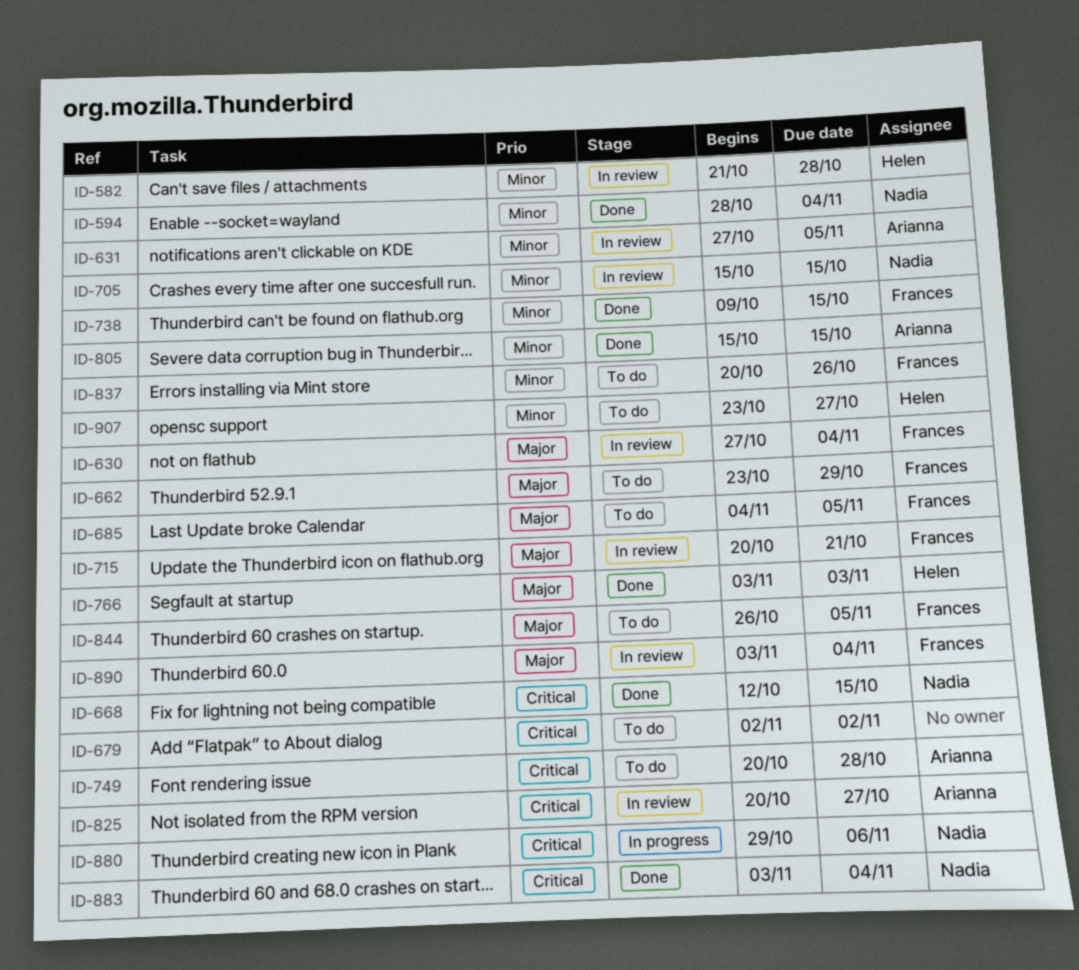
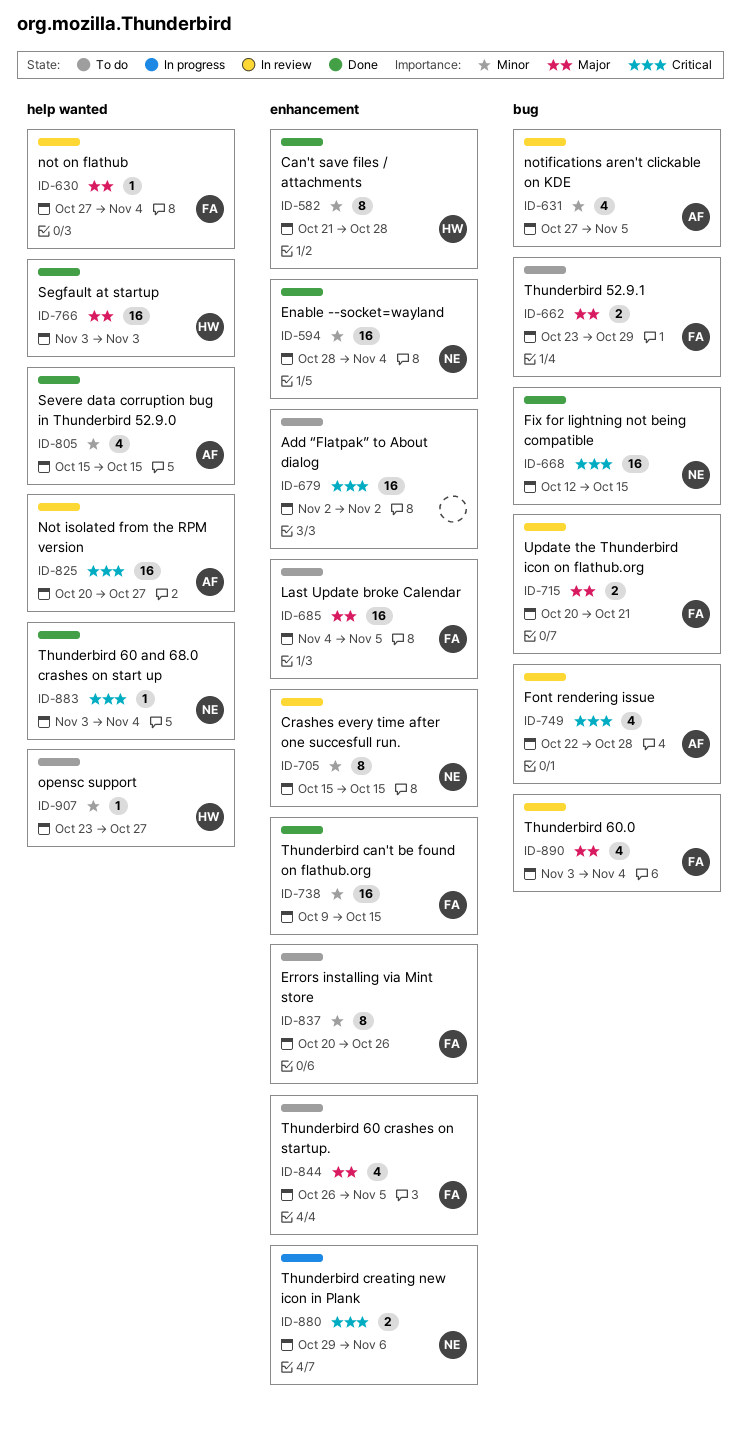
ID-582, status: In review -> Done
ID-749, status: To do -> In review
ID-749, start: Oct 20 -> Oct 22

